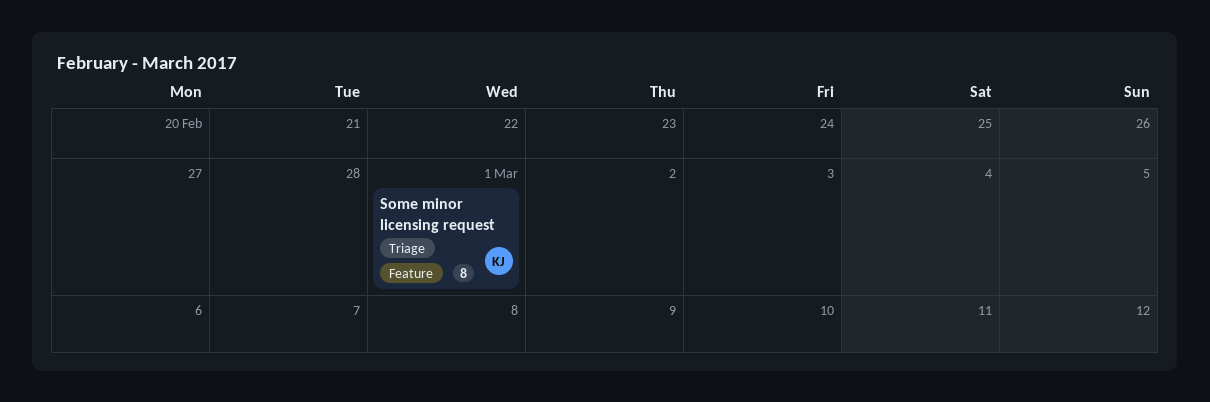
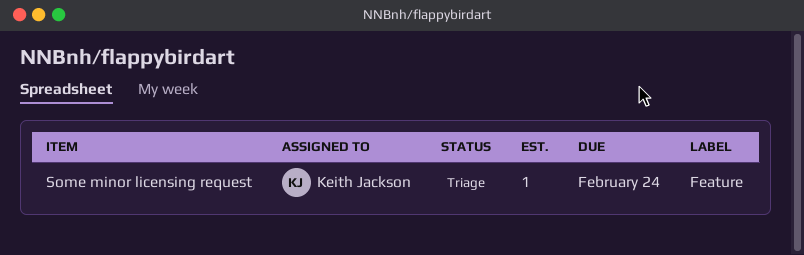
Some minor licensing request, estimate: 8 -> 1
Some minor licensing request, due: Mar 1 -> Feb 24

